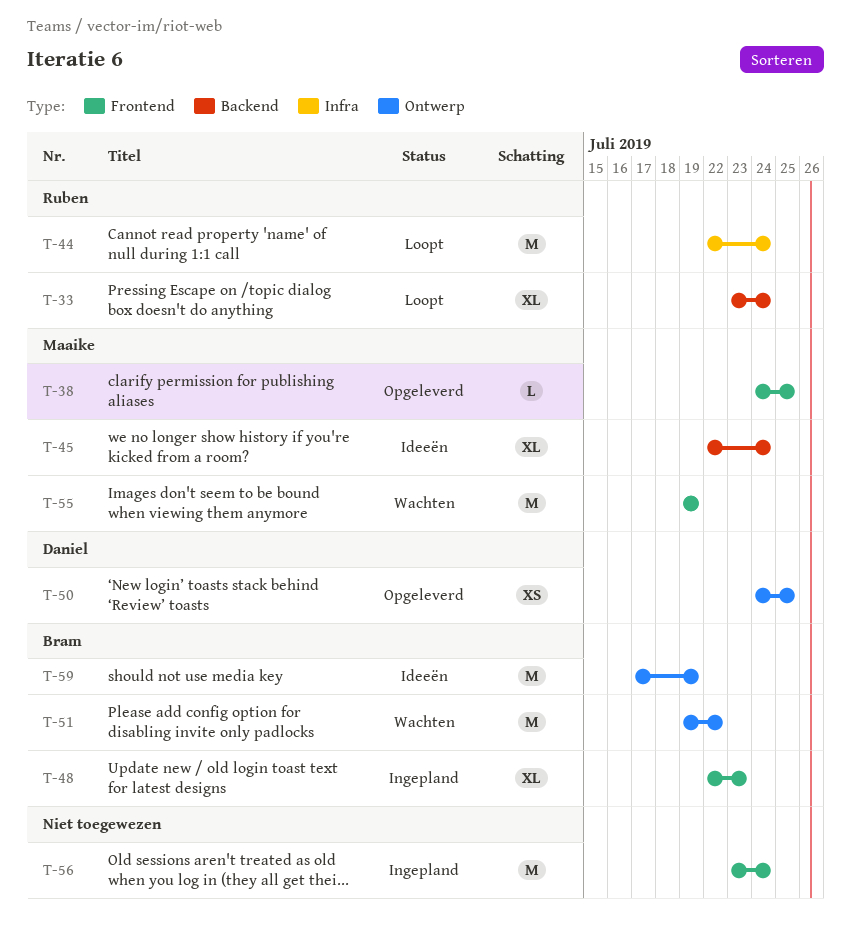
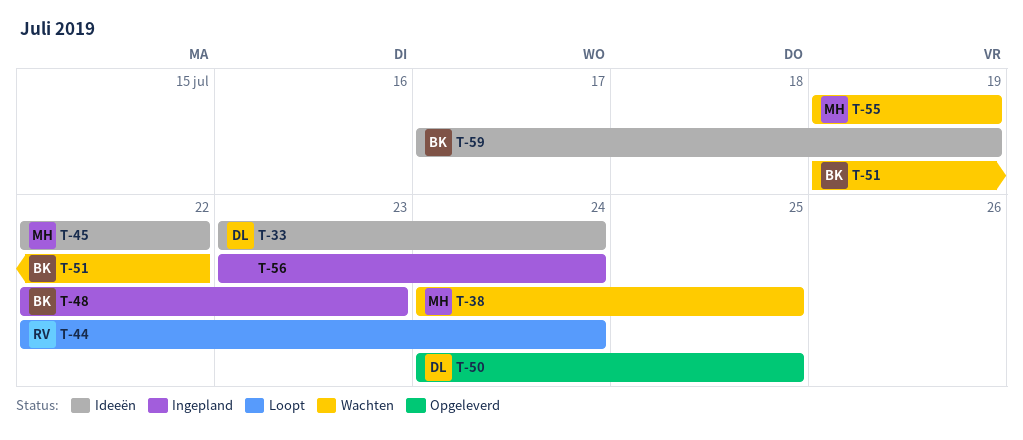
T-33, status: Loopt -> Ideeën
T-33, owner: Ruben -> Daniel
T-38, status: Opgeleverd -> Wachten
T-45, due: Jul 24 -> Jul 22

